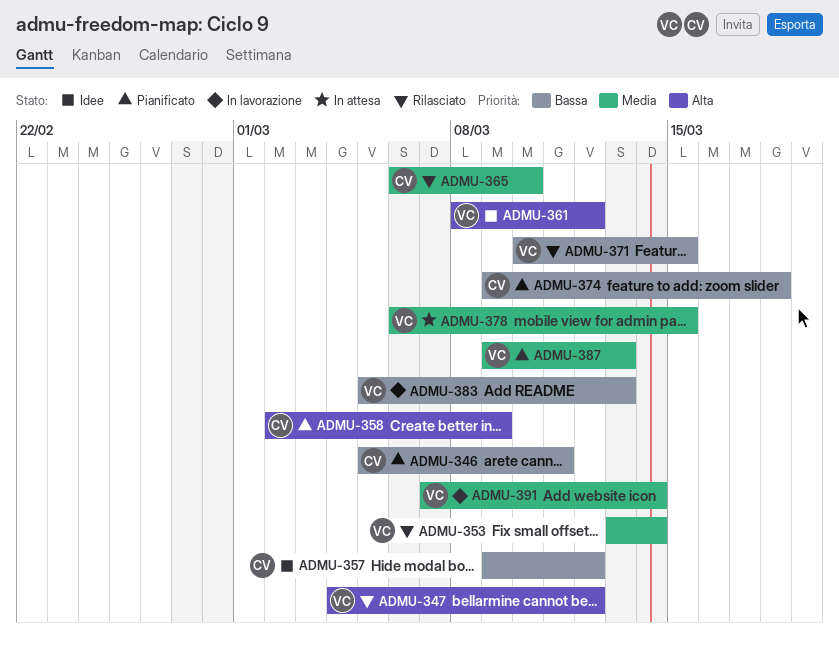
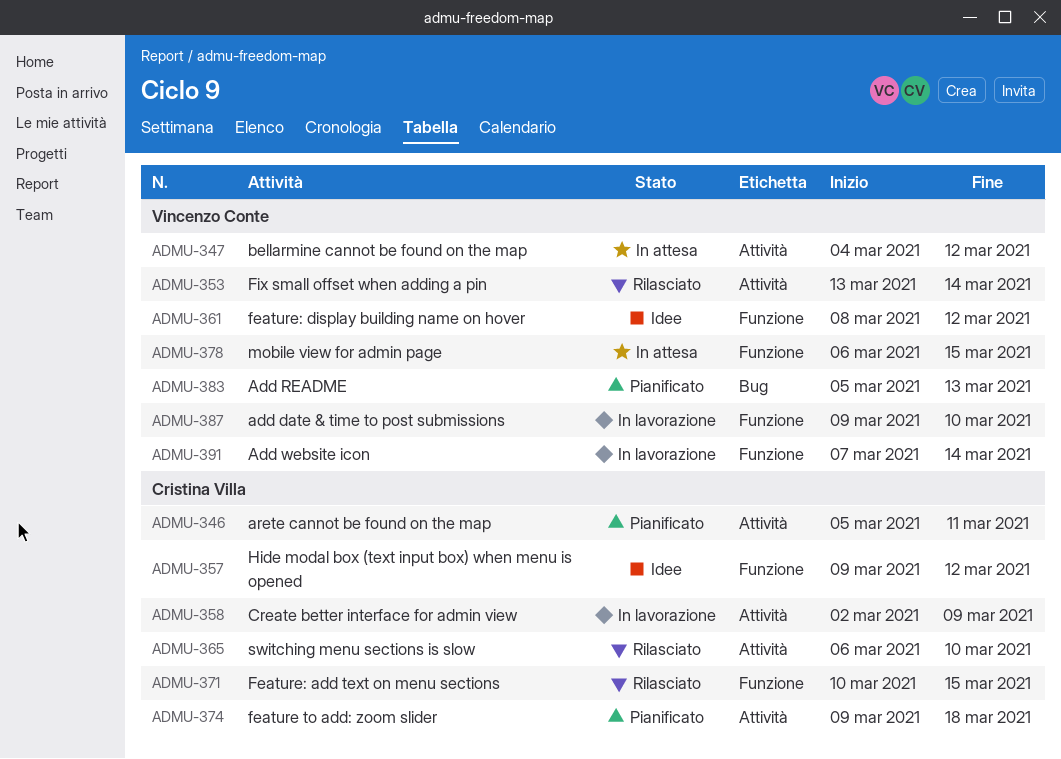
ADMU-347, status: Rilasciato -> In attesa
ADMU-358, status: Pianificato -> In lavorazione
ADMU-371, owner: Vincenzo Conte -> Cristina Villa
ADMU-383, status: In lavorazione -> Pianificato
ADMU-387, status: Pianificato -> In lavorazione
ADMU-387, due: Mar 13 -> Mar 10

